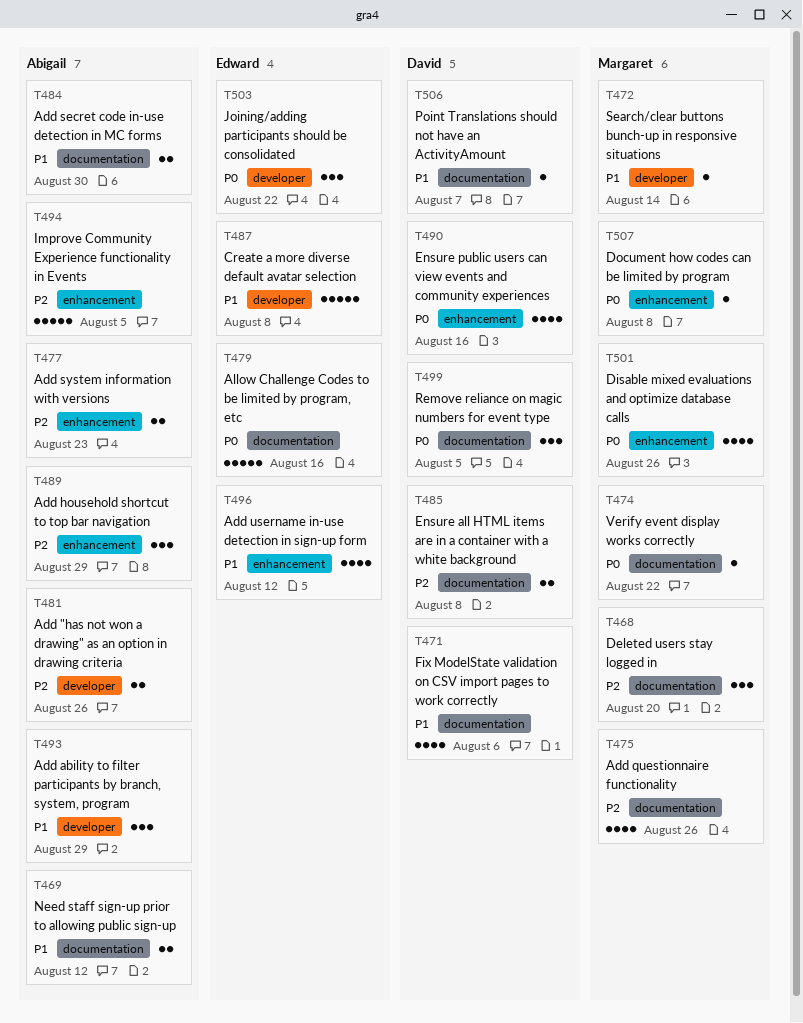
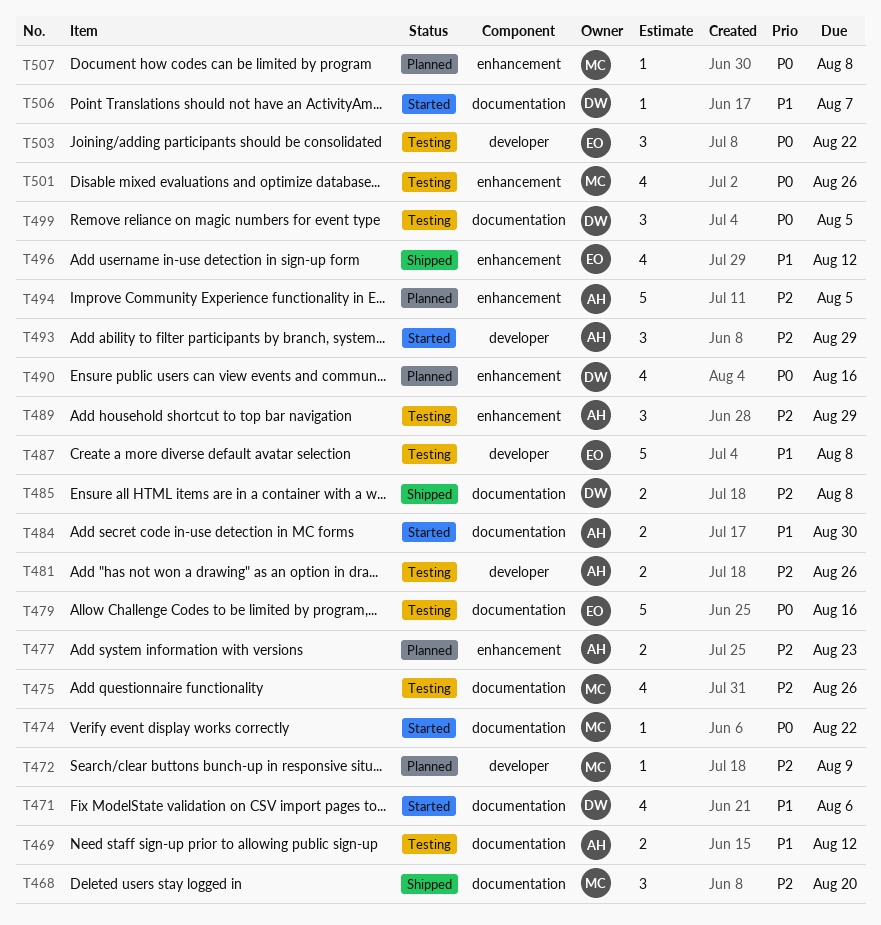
T472, priority: P1 -> P2
T472, due: Aug 14 -> Aug 9
T493, priority: P1 -> P2

